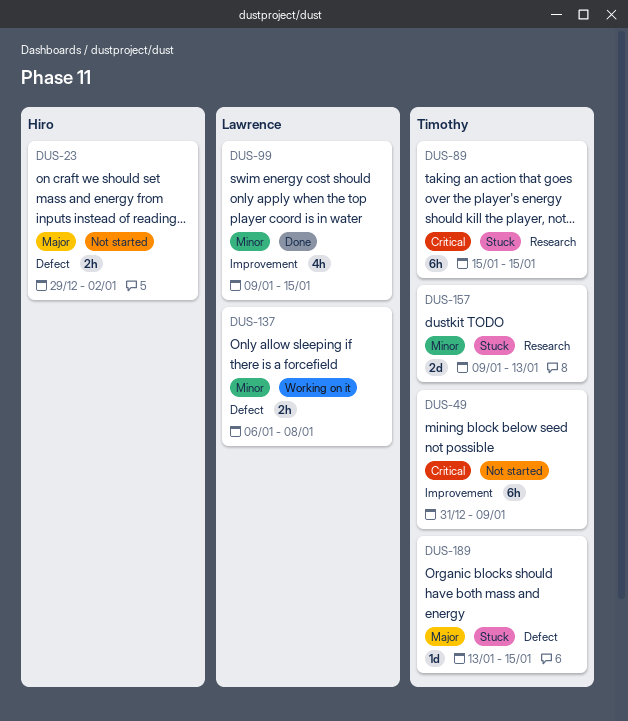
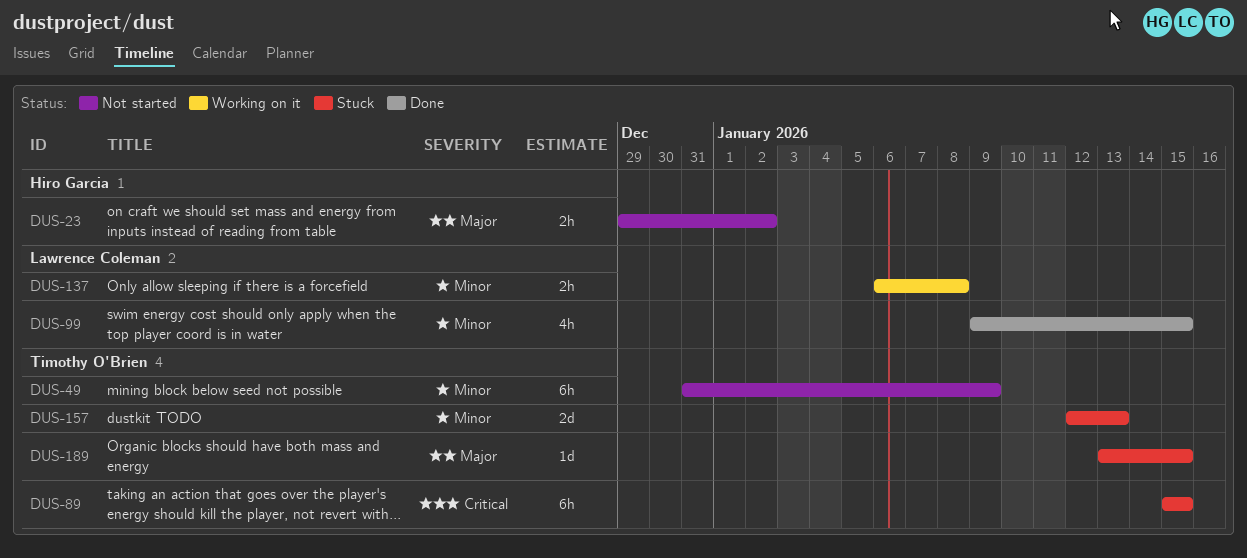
DUS-49, priority: Critical -> Minor
DUS-157, start: Jan 9 -> Jan 12

